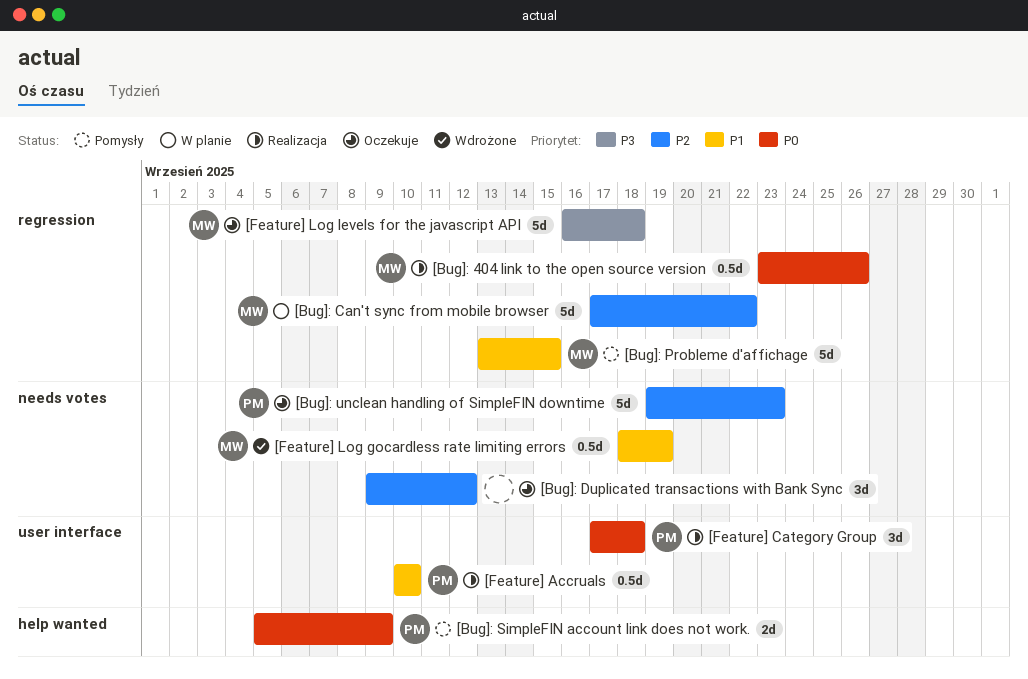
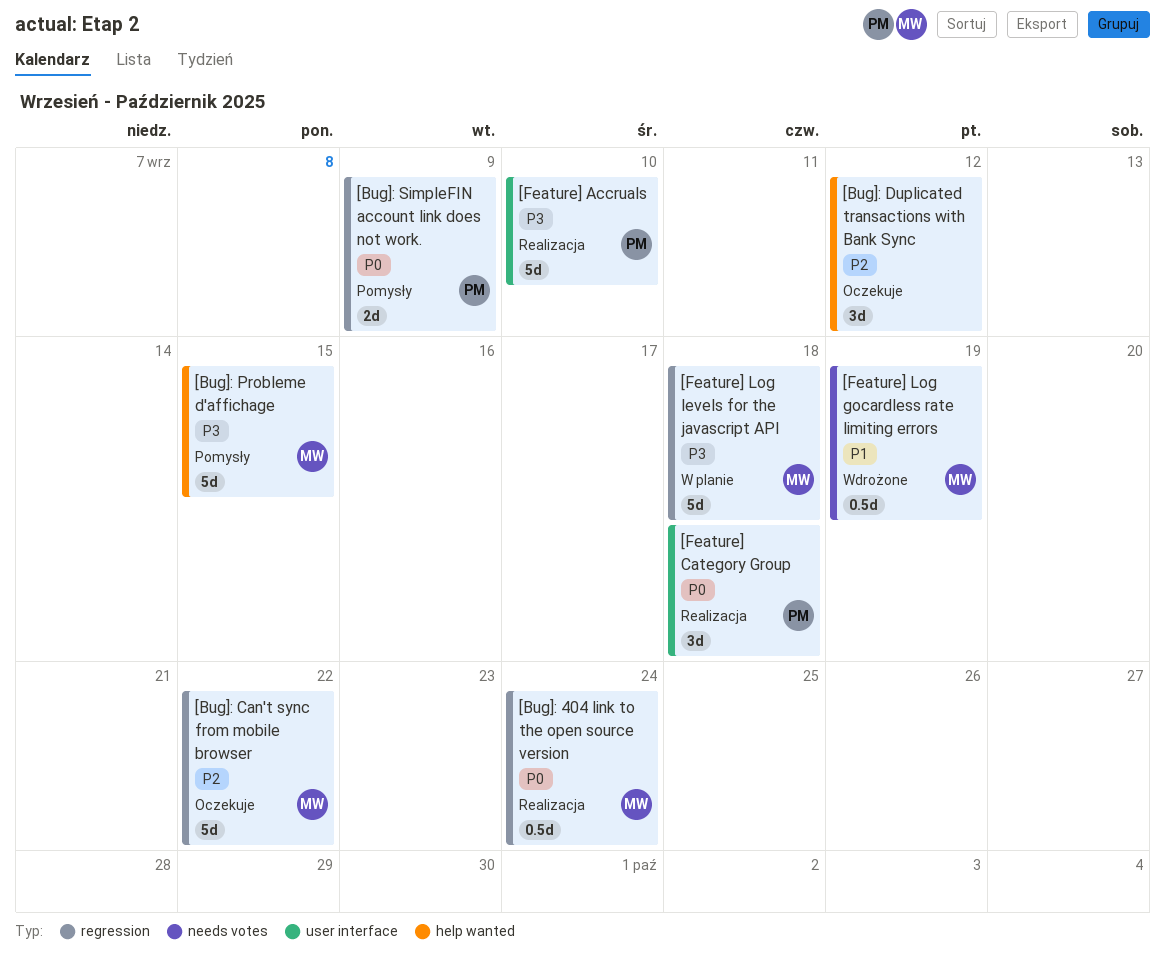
[Bug]: 404 link to the open source version, due: Sep 26 -> Sep 24
[Bug]: Can't sync from mobile browser, status: W planie -> Oczekuje
[Bug]: Duplicated transactions with Bank Sync, label: needs votes -> help wanted
[Bug]: Probleme d'affichage, priority: P1 -> P3
[Bug]: Probleme d'affichage, label: regression -> help wanted
[Bug]: SimpleFIN account link does not work., label: help wanted -> regression
[Bug]: unclean handling of SimpleFIN downtime: present -> none
[Feature] Accruals, priority: P1 -> P3
[Feature] Accruals, estimate: 0.5d -> 5d
[Feature] Log levels for the javascript API, status: Oczekuje -> W planie

